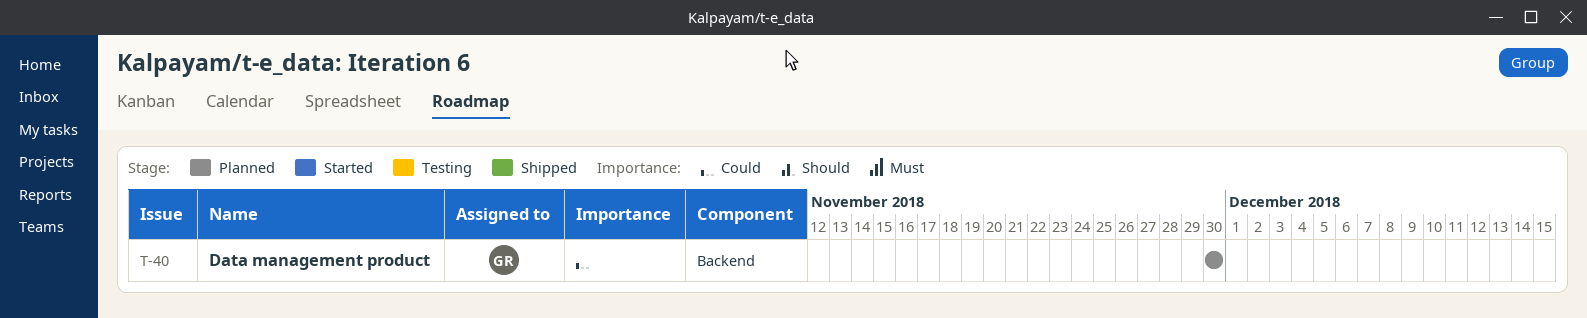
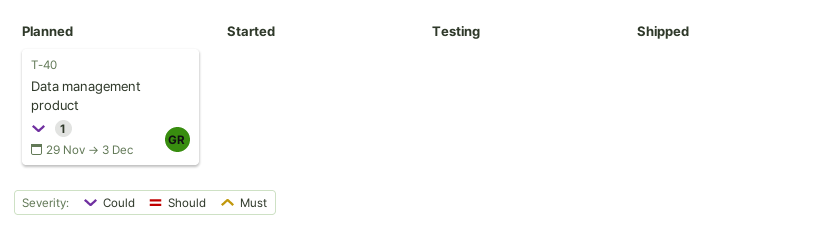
T-40, start: Nov 30 -> Nov 29
T-40, due: Nov 30 -> Dec 3

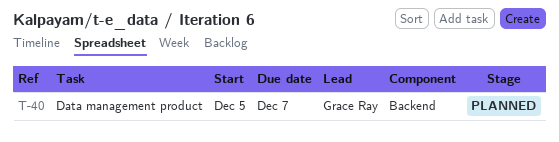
T-40, start: Nov 29 -> Dec 5
T-40, due: Dec 3 -> Dec 7

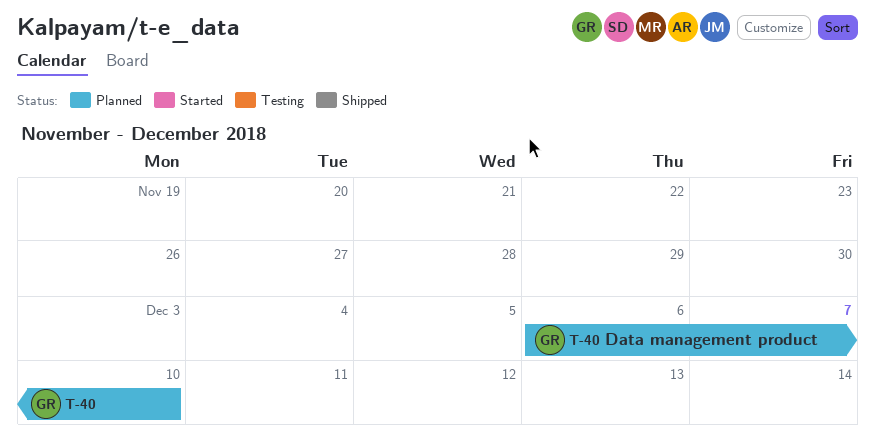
T-40, start: Dec 5 -> Dec 6
T-40, due: Dec 7 -> Dec 10

